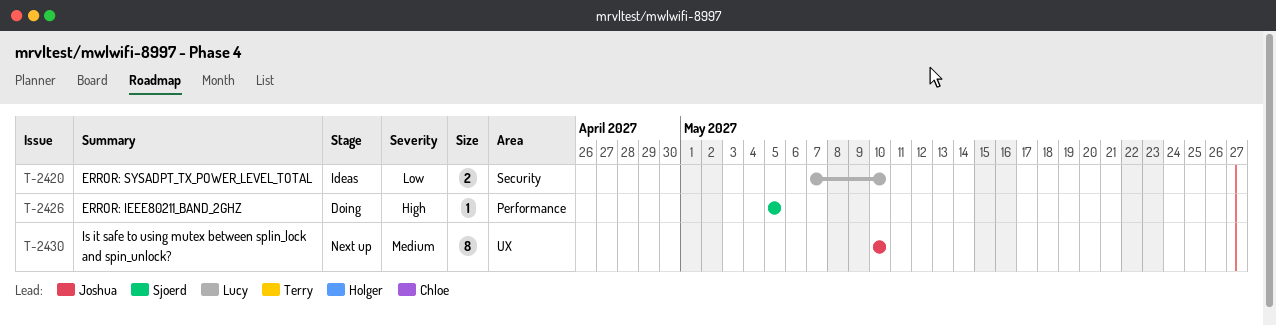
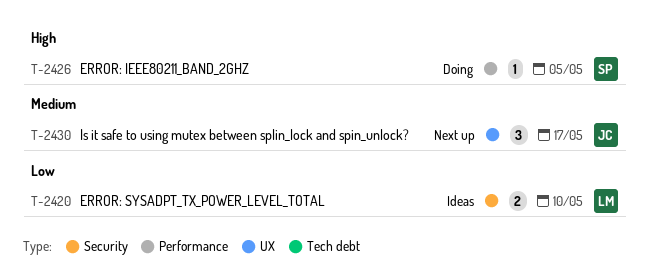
T-2430, estimate: 8 -> 3
T-2430, due: May 10 -> May 17

